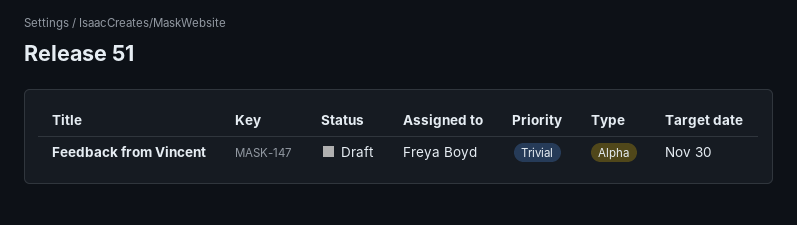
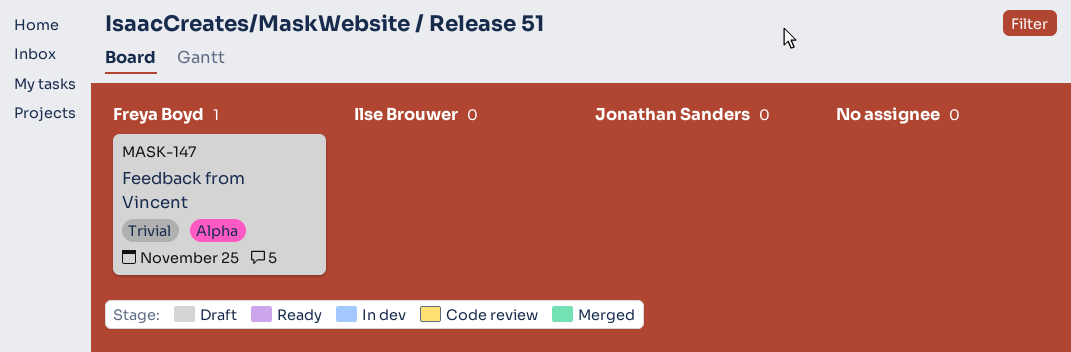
MASK-147, due: Nov 30 -> Nov 25

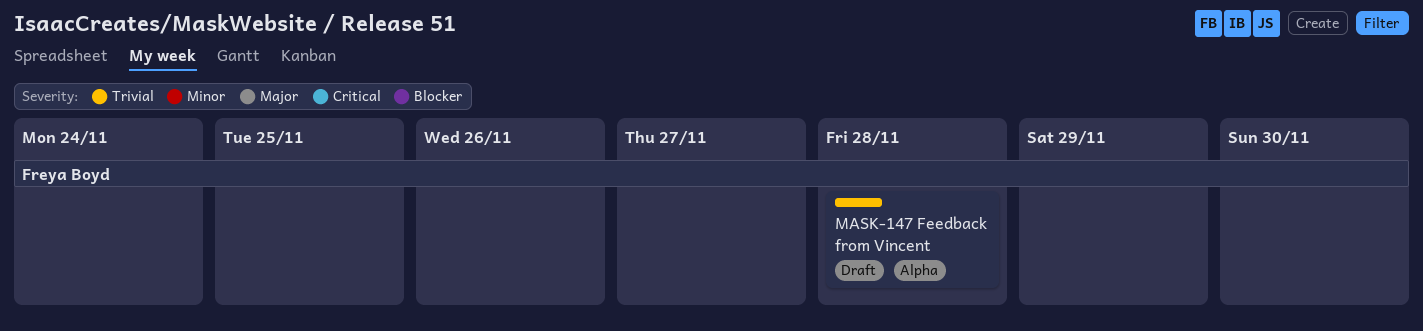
MASK-147, due: Nov 25 -> Nov 28

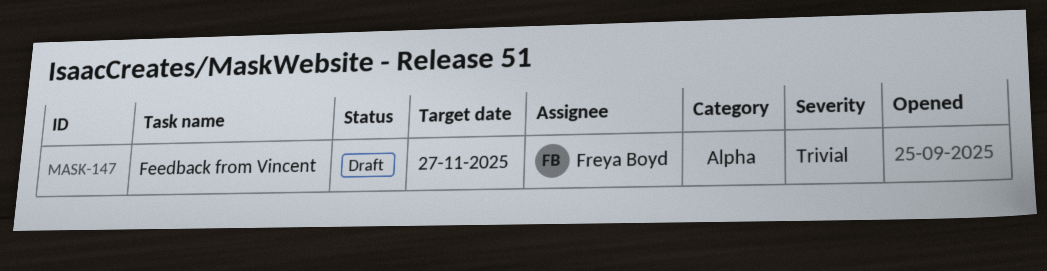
MASK-147, due: Nov 28 -> Nov 27

